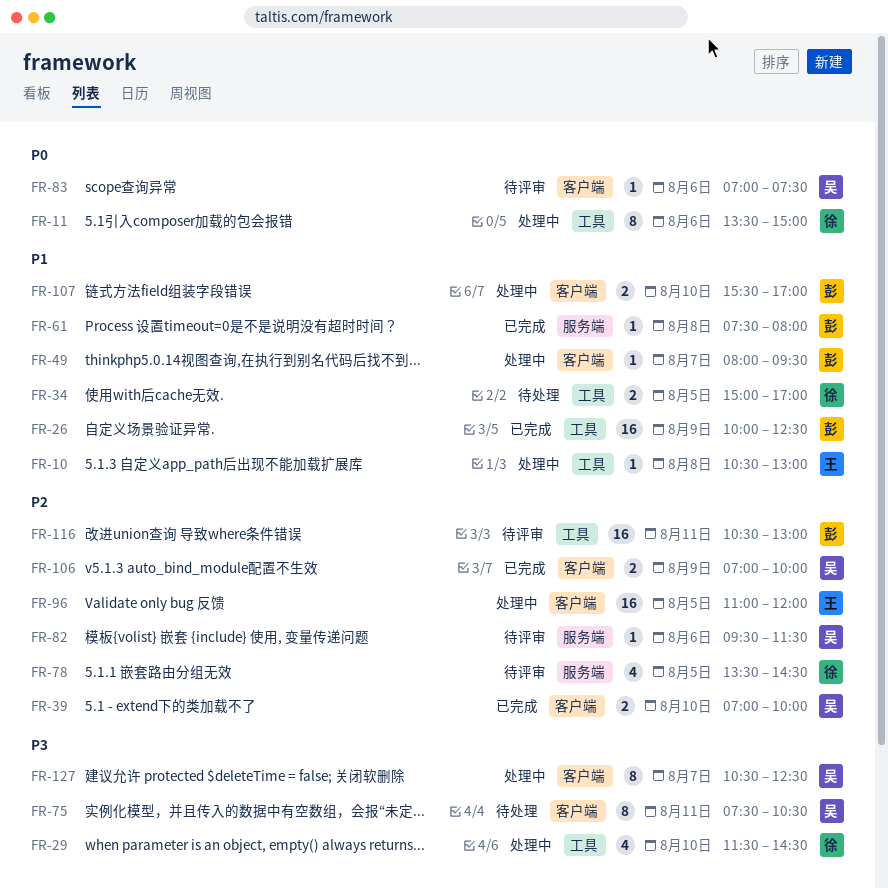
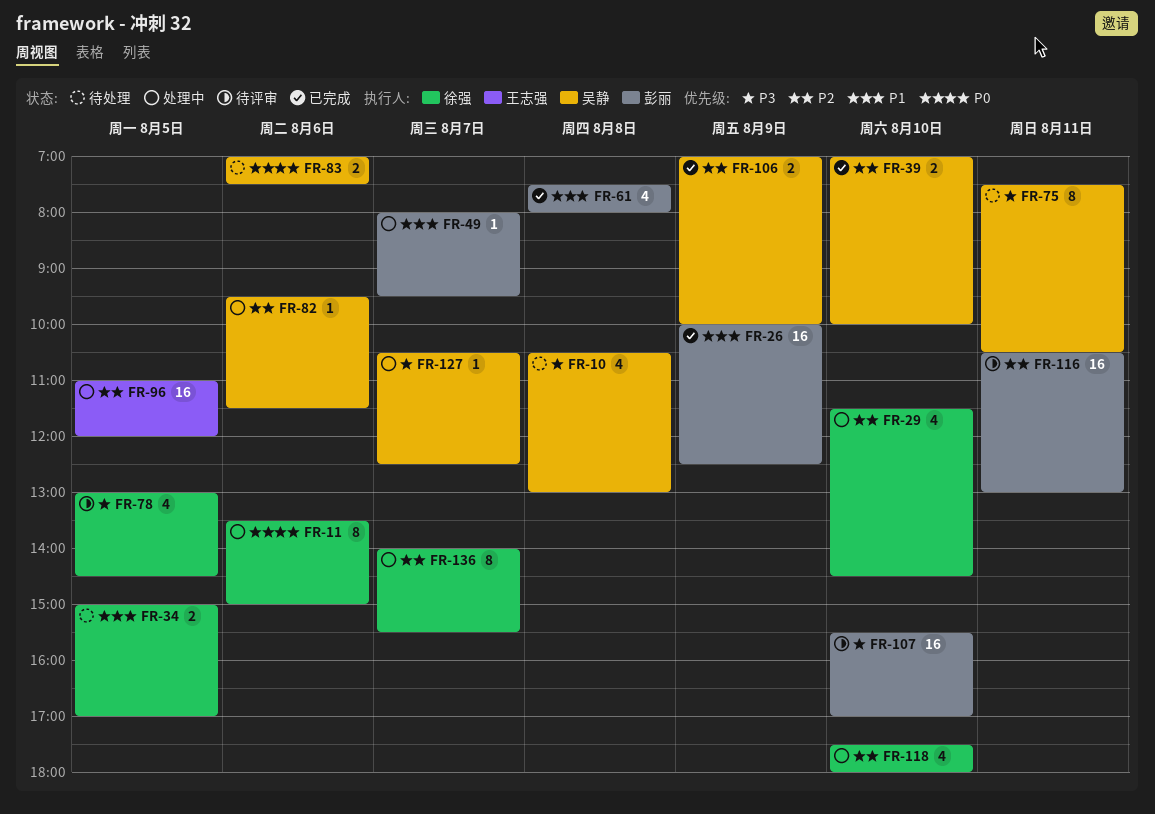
FR-10, status: 处理中 -> 待处理
FR-10, owner: 王志强 -> 吴静
FR-10, priority: P1 -> P3
FR-10, estimate: 1 -> 4
FR-29, priority: P3 -> P2
FR-61, estimate: 1 -> 4
FR-78, priority: P2 -> P3
FR-78, begins: 13:30 -> 13:00
FR-82, status: 待评审 -> 处理中
FR-83, status: 待评审 -> 待处理
FR-83, estimate: 1 -> 2
FR-107, status: 处理中 -> 待评审
FR-107, priority: P1 -> P3
FR-107, estimate: 2 -> 16
FR-118: none -> present
FR-127, estimate: 8 -> 1
FR-136: none -> present

